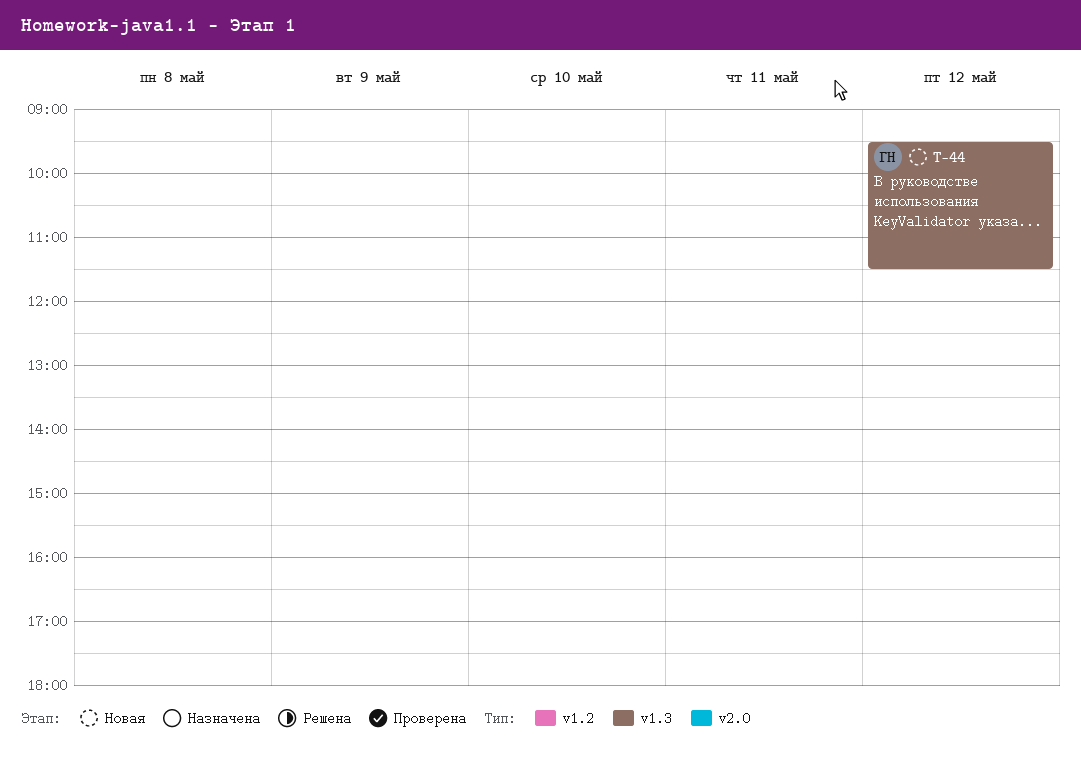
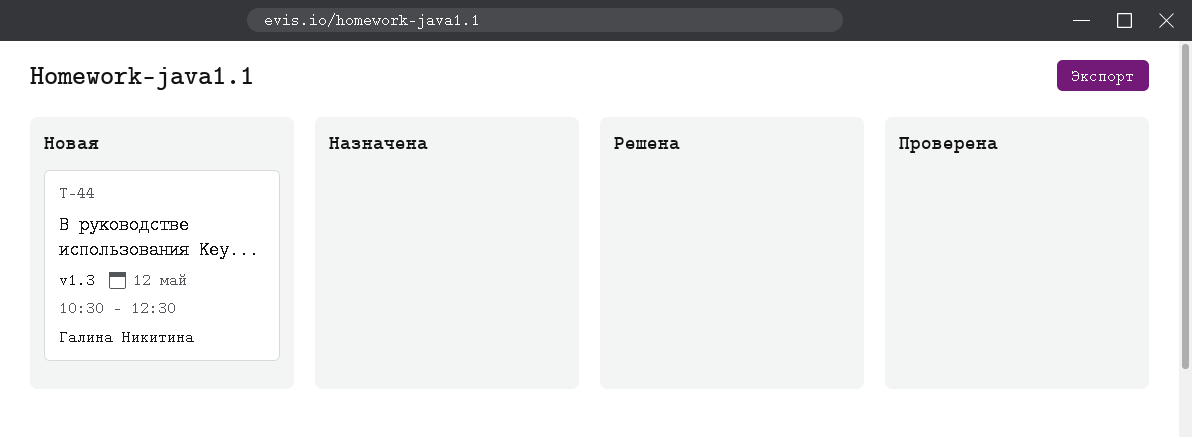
T-44, begins: 09:30 -> 10:30
T-44, ends: 11:30 -> 12:30

